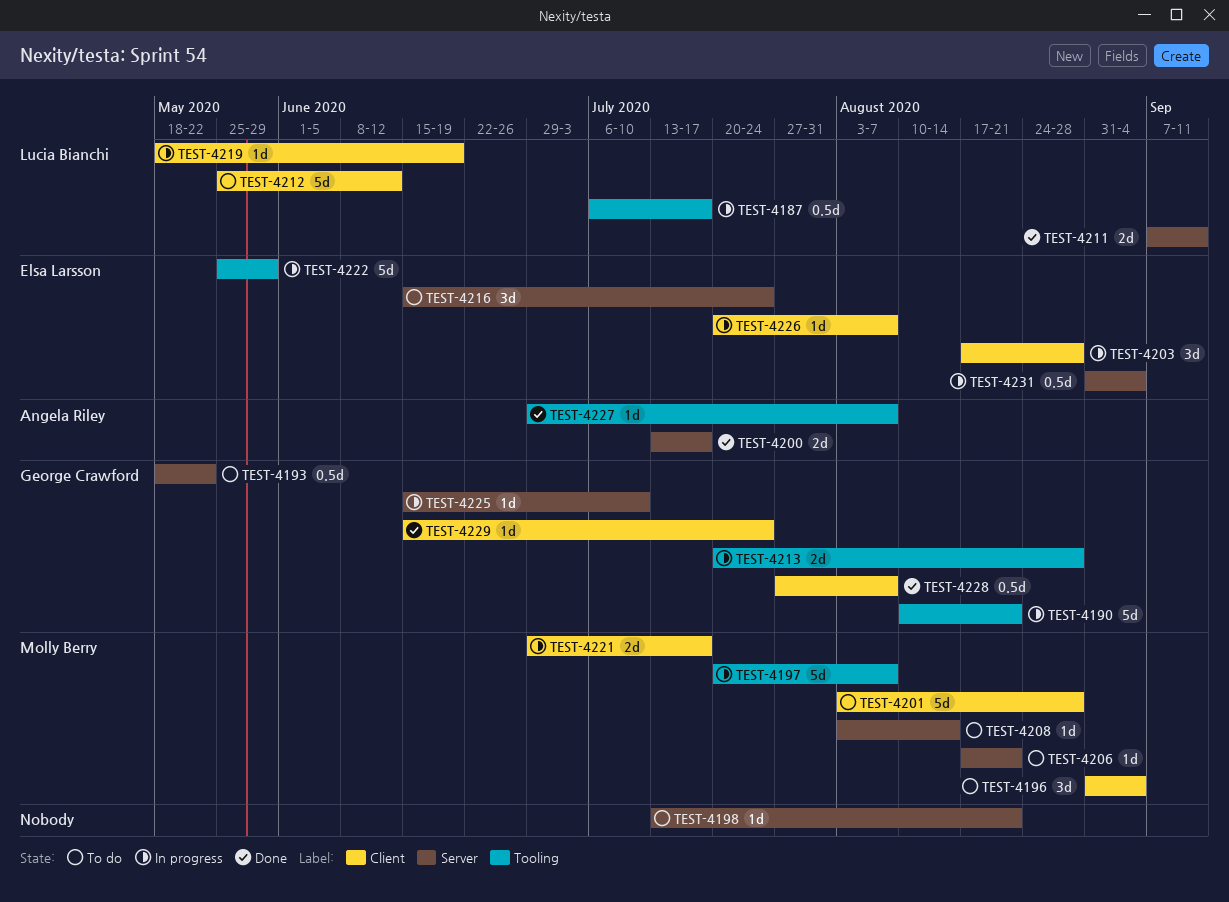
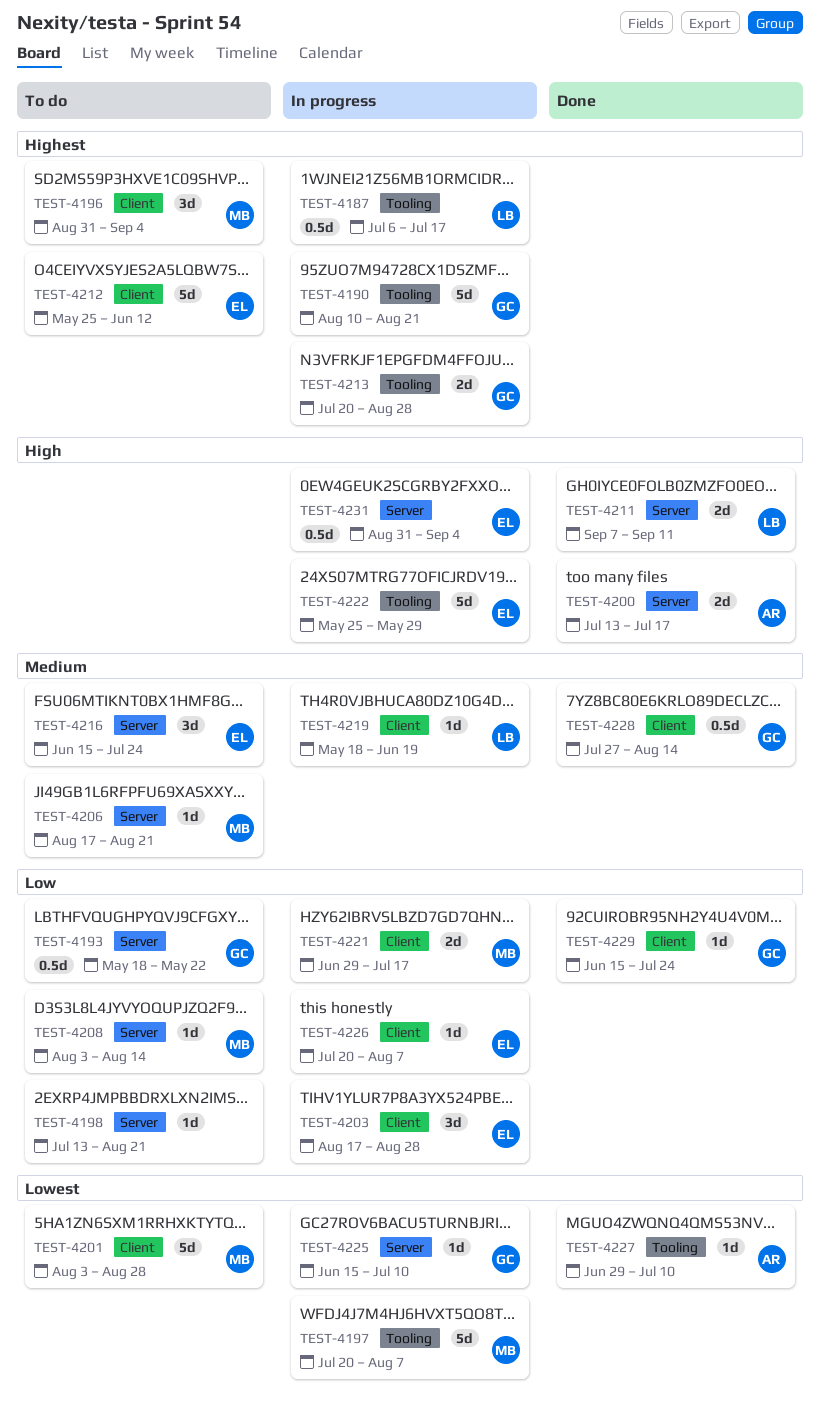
TEST-4212, owner: Lucia Bianchi -> Elsa Larsson
TEST-4227, due: Aug 7 -> Jul 10
TEST-4228, due: Aug 7 -> Aug 14

